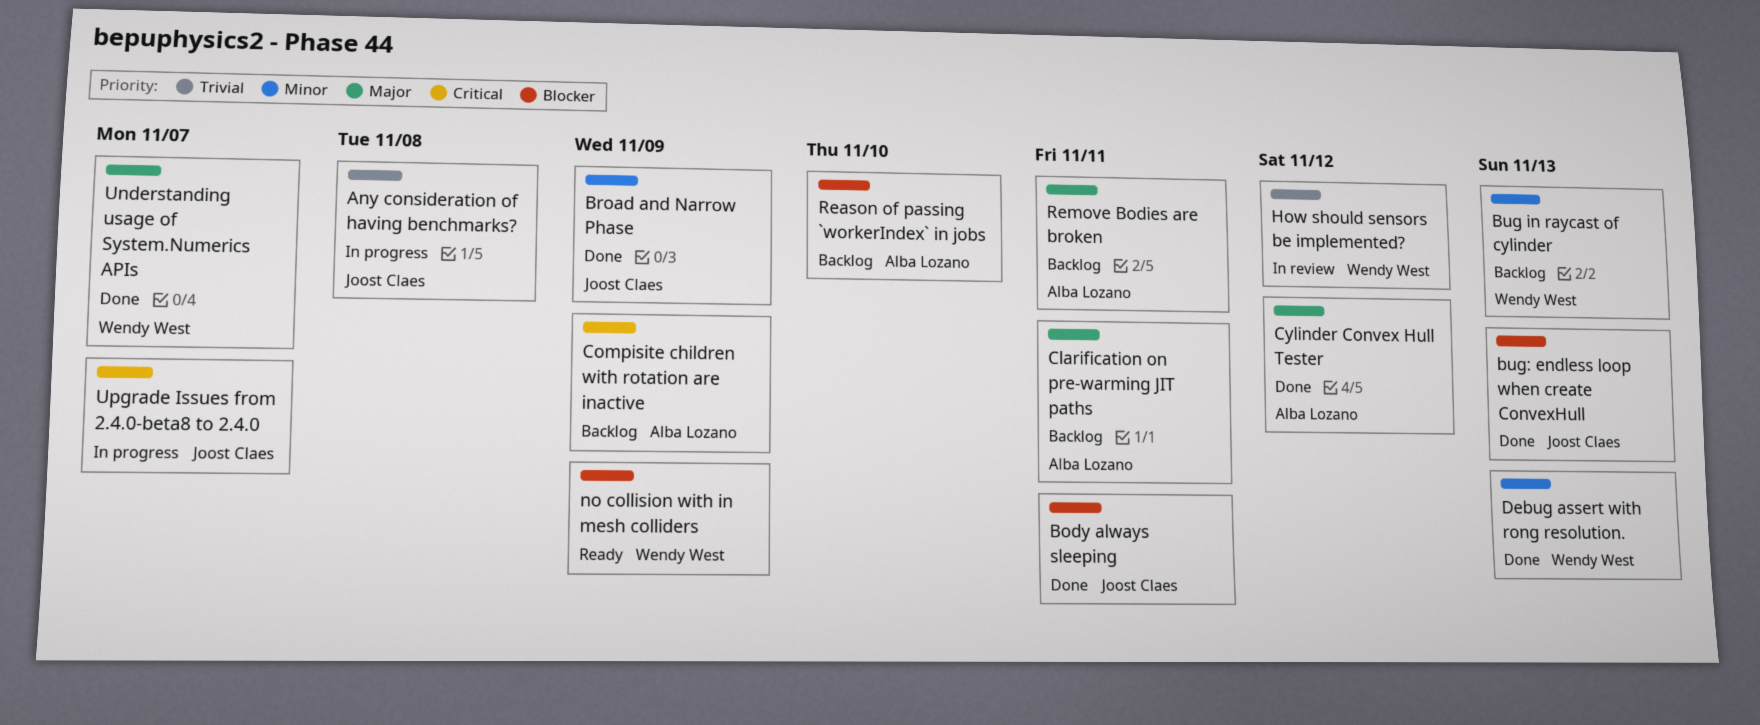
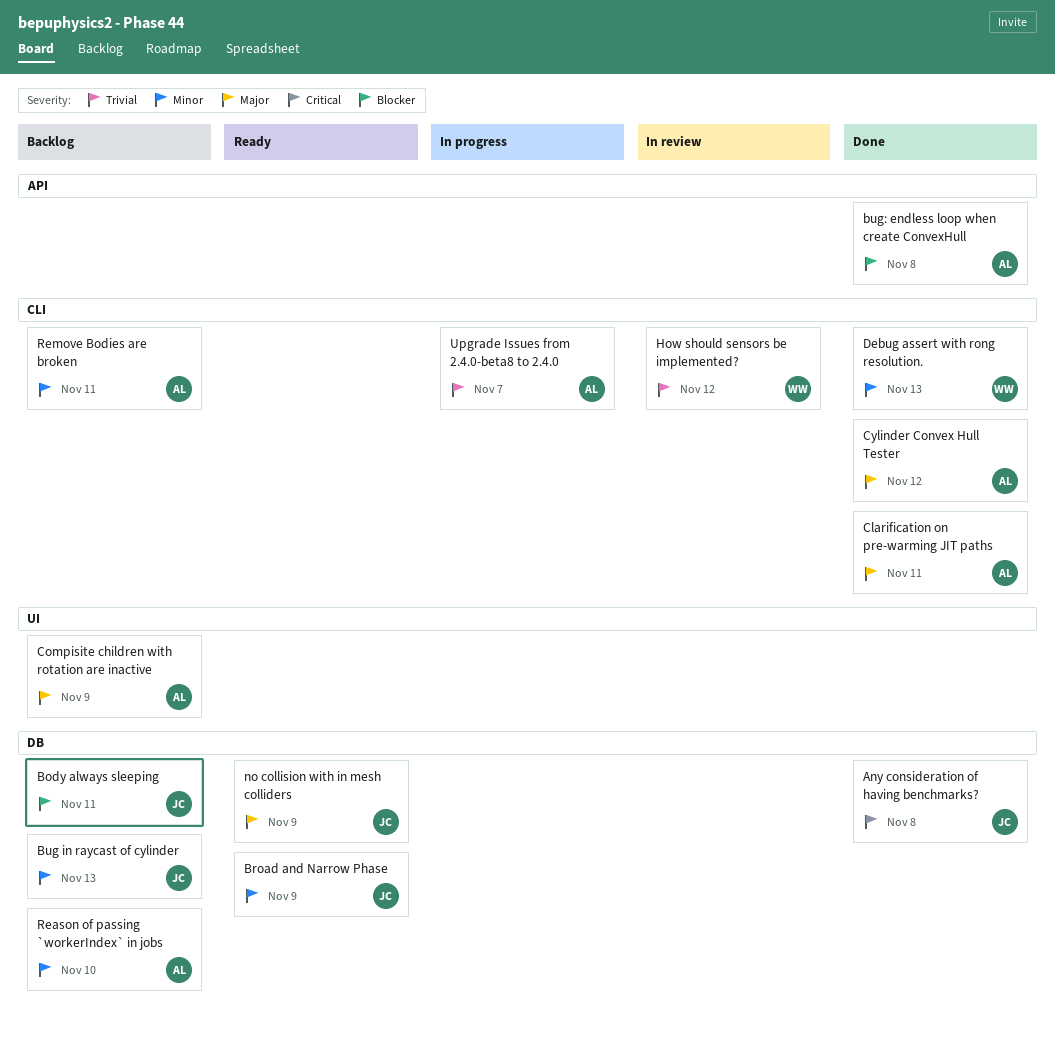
Any consideration of having benchmarks?, status: In progress -> Done
Any consideration of having benchmarks?, priority: Trivial -> Critical
Body always sleeping, status: Done -> Backlog
Broad and Narrow Phase, status: Done -> Ready
Bug in raycast of cylinder, owner: Wendy West -> Joost Claes
bug: endless loop when create ConvexHull, owner: Joost Claes -> Alba Lozano
bug: endless loop when create ConvexHull, due: Nov 13 -> Nov 8
Clarification on pre-warming JIT paths, status: Backlog -> Done
Compisite children with rotation are inactive, priority: Critical -> Major
no collision with in mesh colliders, owner: Wendy West -> Joost Claes
no collision with in mesh colliders, priority: Blocker -> Major
Reason of passing `workerIndex` in jobs, priority: Blocker -> Minor
Remove Bodies are broken, priority: Major -> Minor
Understanding usage of System.Numerics APIs: present -> none
Upgrade Issues from 2.4.0-beta8 to 2.4.0, owner: Joost Claes -> Alba Lozano
Upgrade Issues from 2.4.0-beta8 to 2.4.0, priority: Critical -> Trivial

